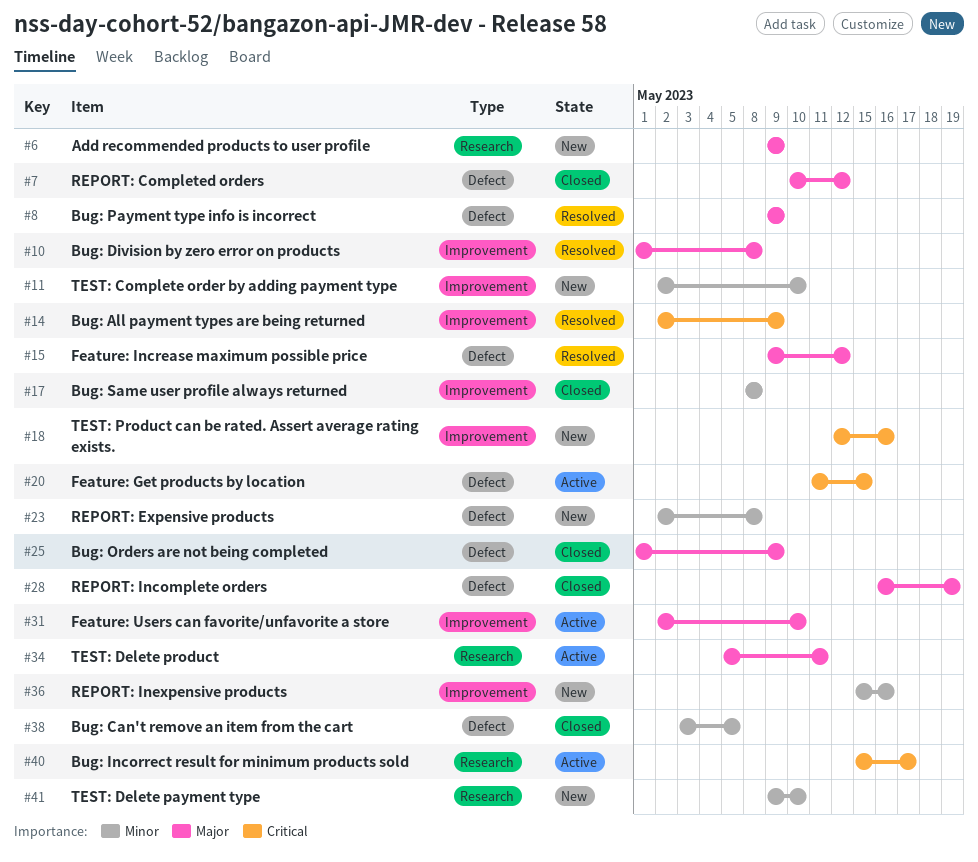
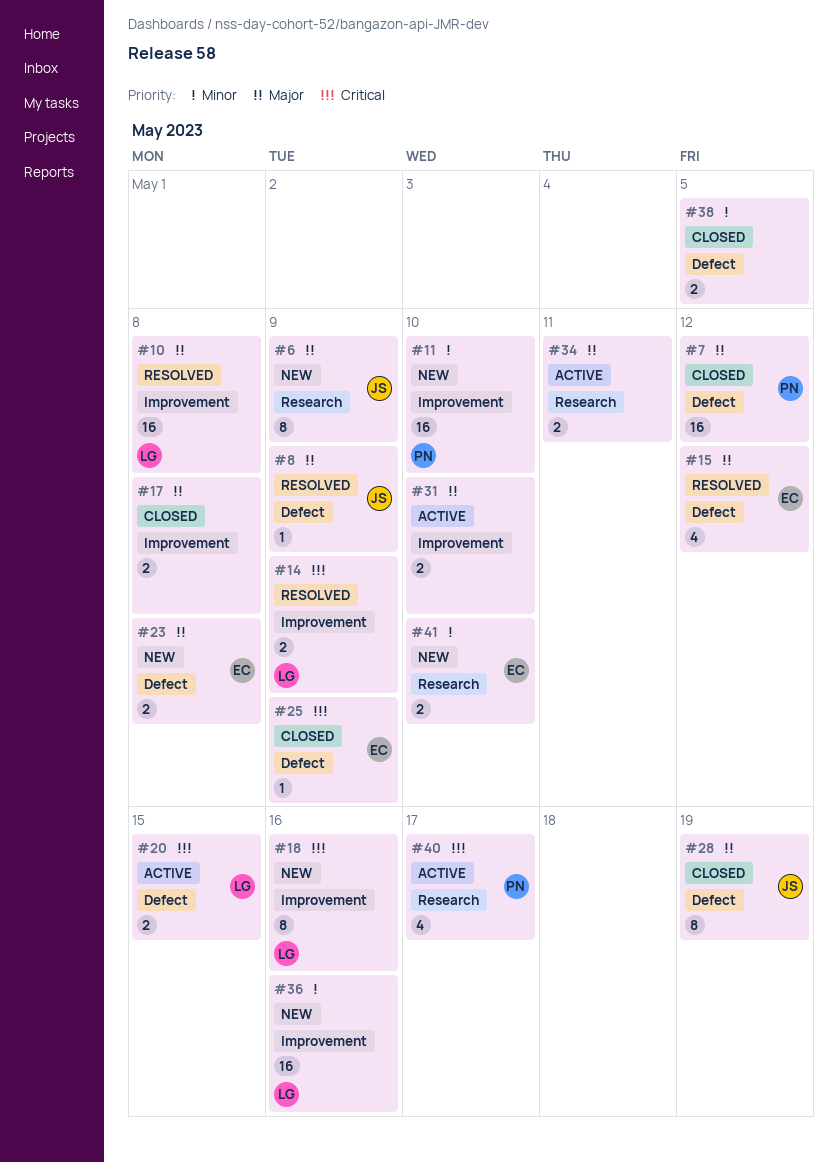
#17, priority: Minor -> Major
#23, priority: Minor -> Major
#25, priority: Major -> Critical

